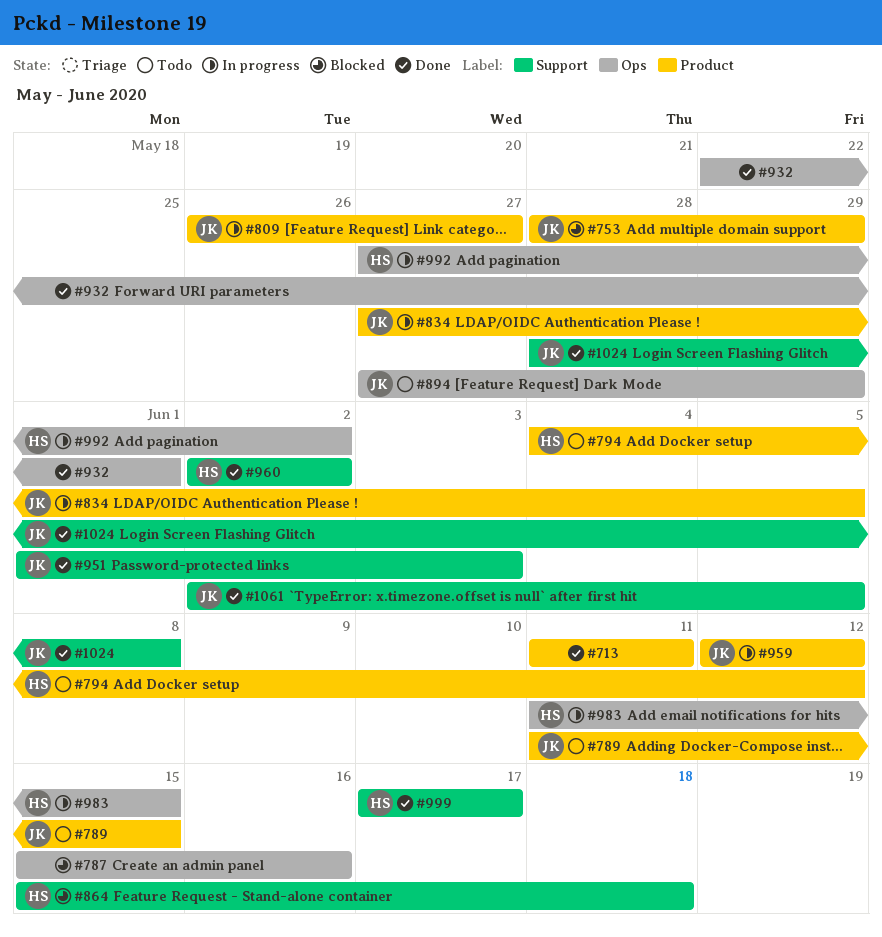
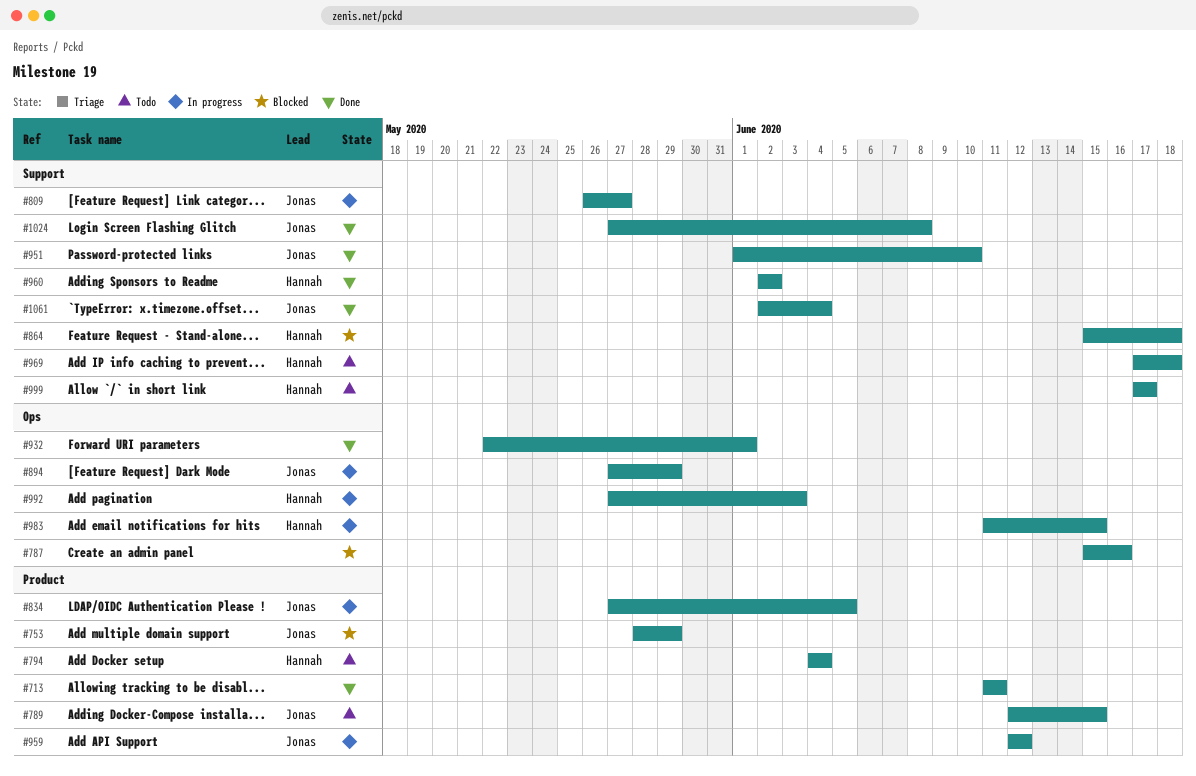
#789, start: Jun 11 -> Jun 12
#794, due: Jun 12 -> Jun 4
#809, label: Product -> Support
#894, status: Todo -> In progress
#951, due: Jun 3 -> Jun 10
#969: none -> present
#992, due: Jun 2 -> Jun 3
#999, status: Done -> Todo
#1024, start: May 28 -> May 27
#1061, due: Jun 5 -> Jun 4

